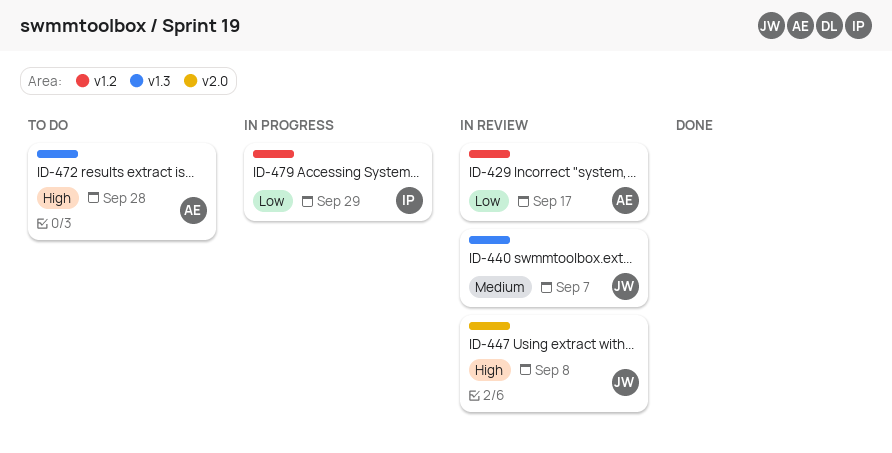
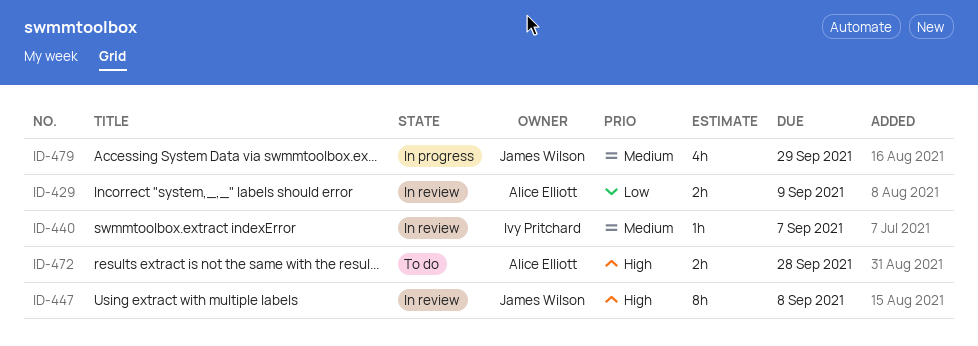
ID-429, due: Sep 17 -> Sep 9
ID-440, owner: James Wilson -> Ivy Pritchard
ID-479, owner: Ivy Pritchard -> James Wilson
ID-479, priority: Low -> Medium

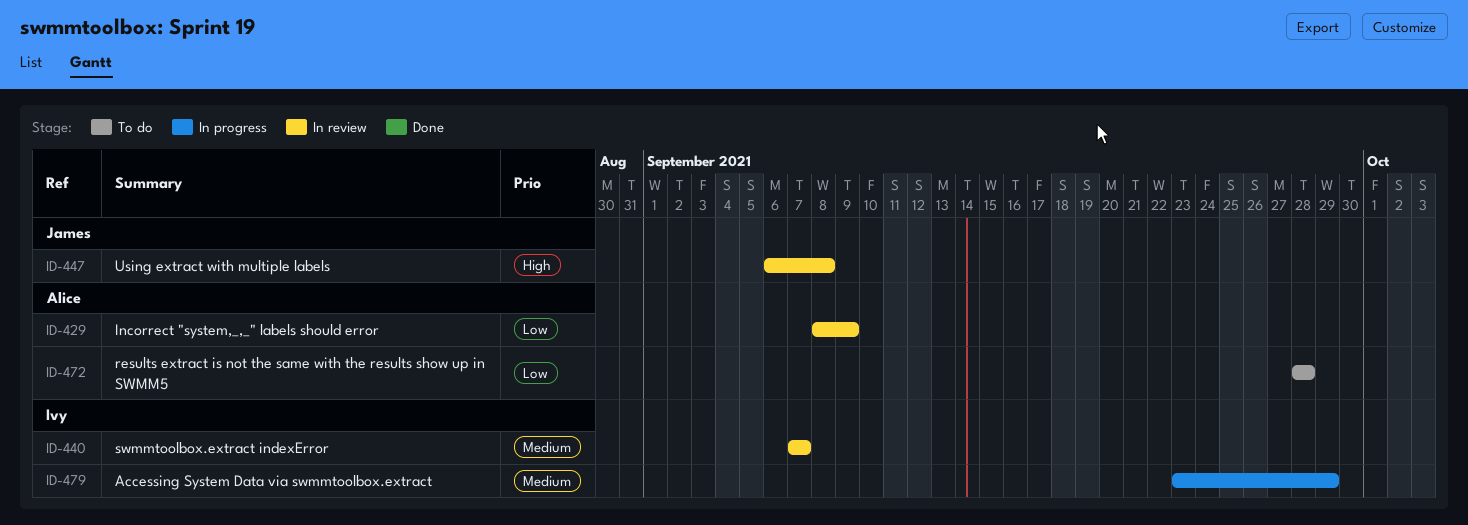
ID-472, priority: High -> Low
ID-479, owner: James Wilson -> Ivy Pritchard

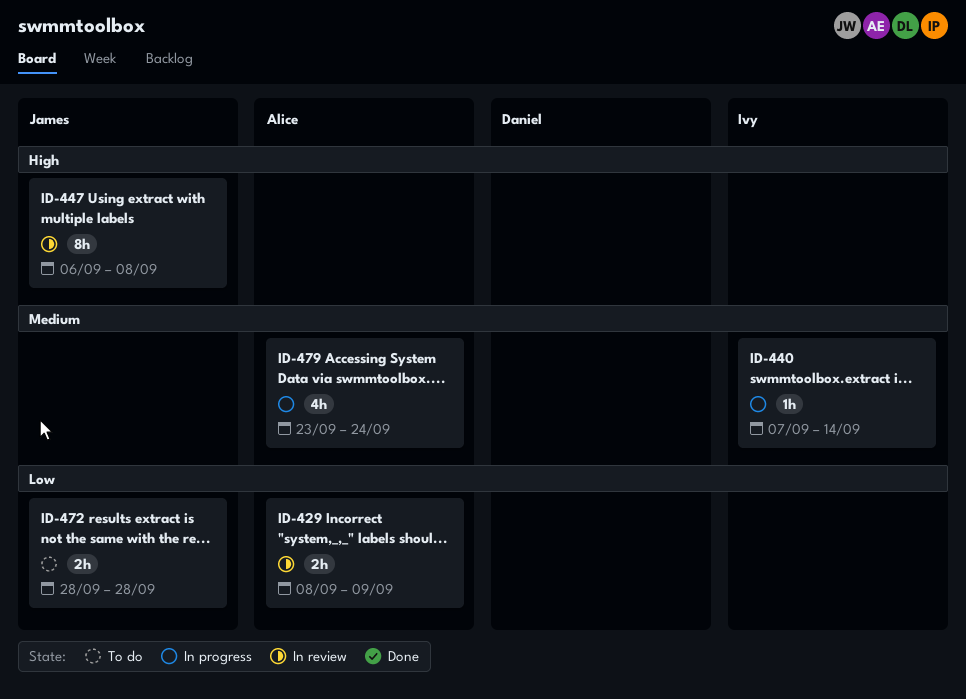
ID-440, status: In review -> In progress
ID-440, due: Sep 7 -> Sep 14
ID-472, owner: Alice -> James
ID-479, owner: Ivy -> Alice
ID-479, due: Sep 29 -> Sep 24

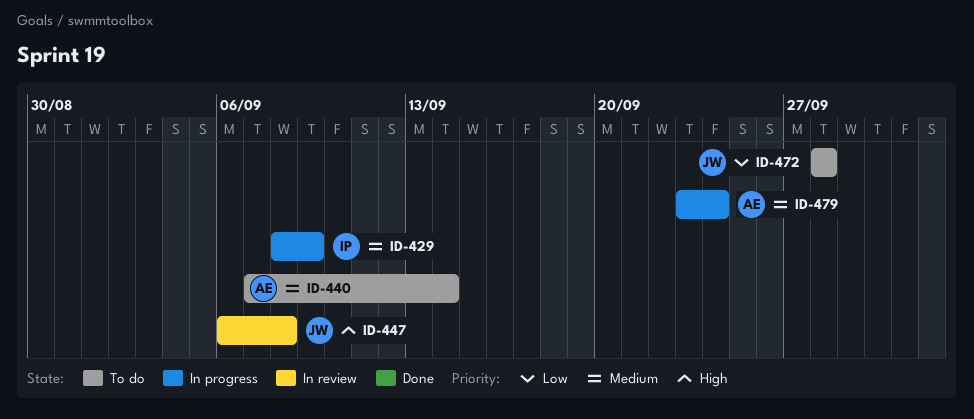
ID-429, status: In review -> In progress
ID-429, owner: Alice -> Ivy
ID-429, priority: Low -> Medium
ID-440, status: In progress -> To do
ID-440, owner: Ivy -> Alice

